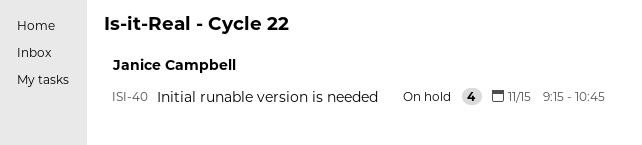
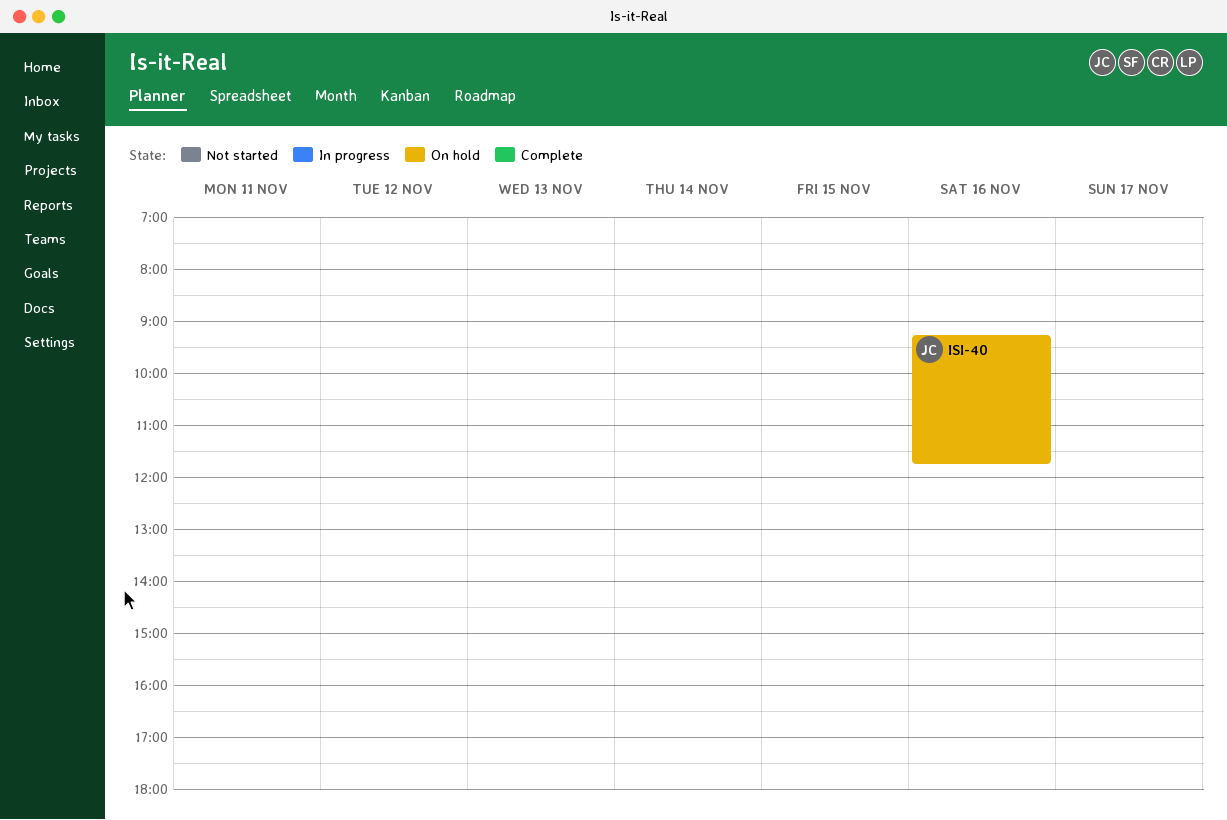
ISI-40, day: Nov 15 -> Nov 16
ISI-40, ends: 10:45 -> 11:45

